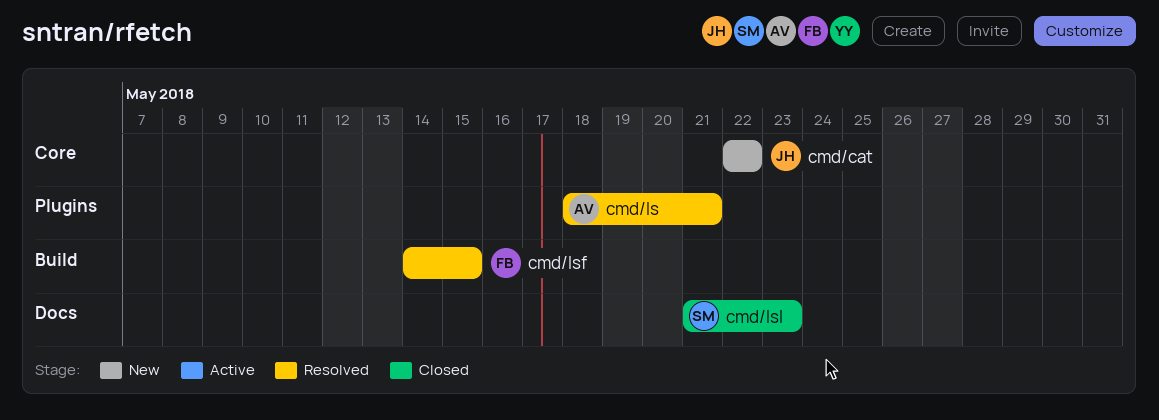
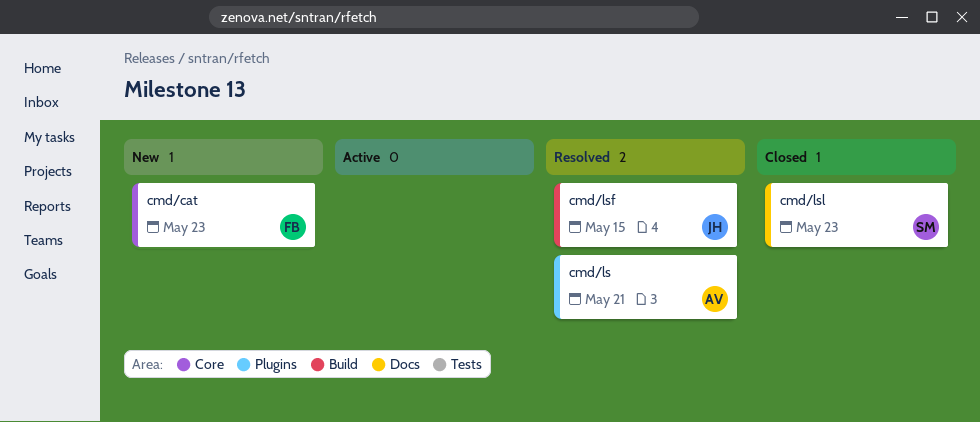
cmd/cat, owner: JH -> FB
cmd/cat, due: May 22 -> May 23
cmd/lsf, owner: FB -> JH

